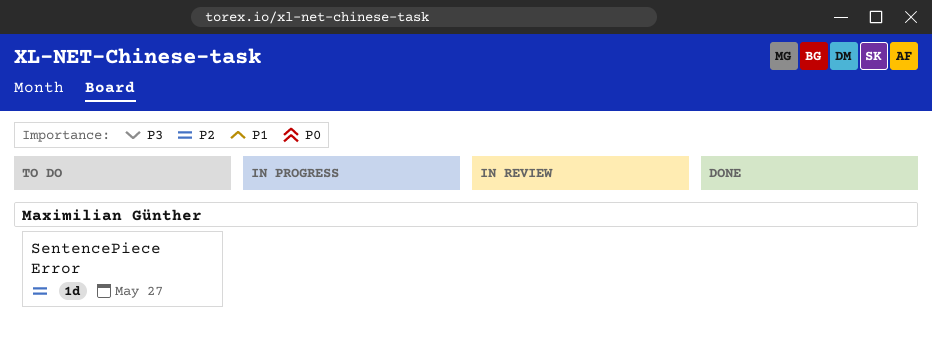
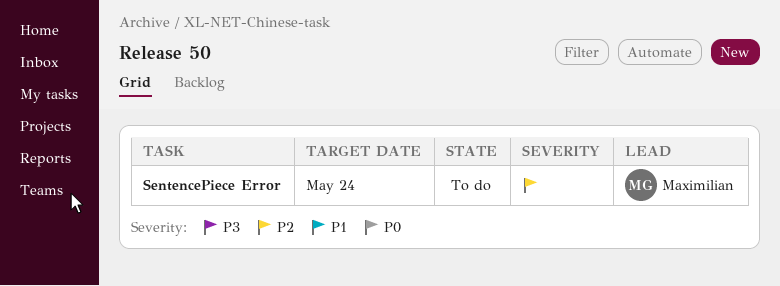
SentencePiece Error, due: May 27 -> May 24

